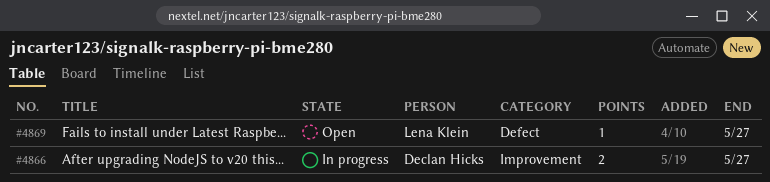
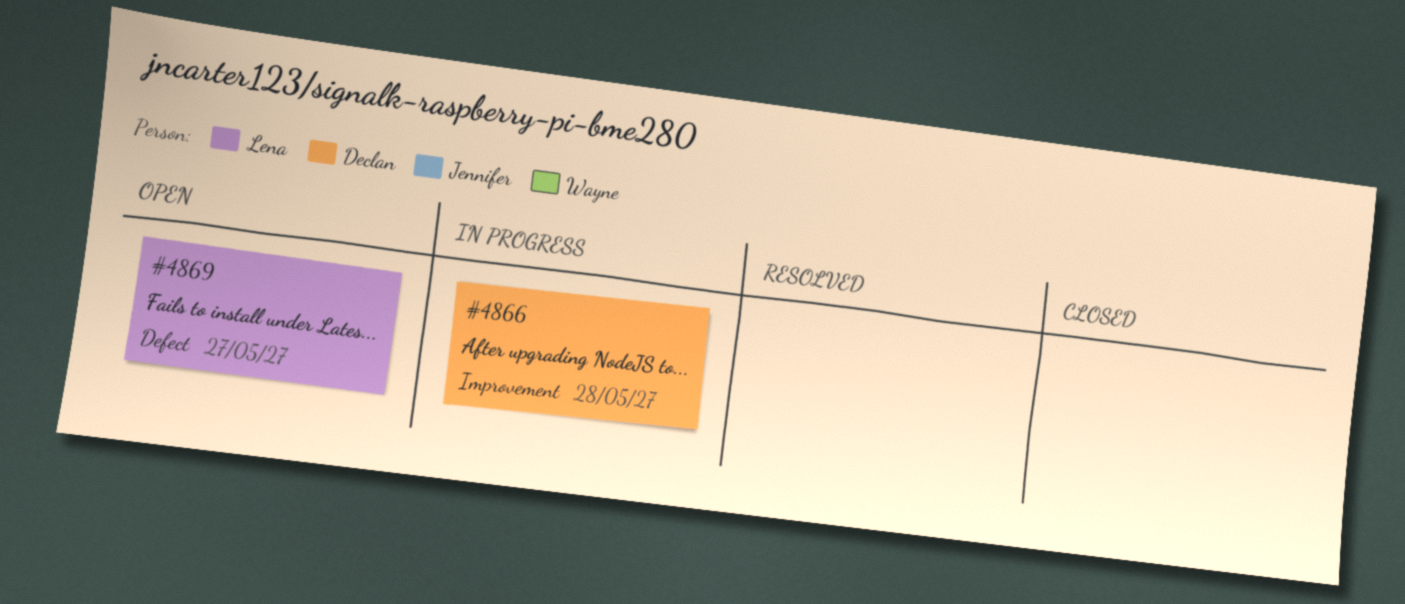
#4866, due: May 27 -> May 28

